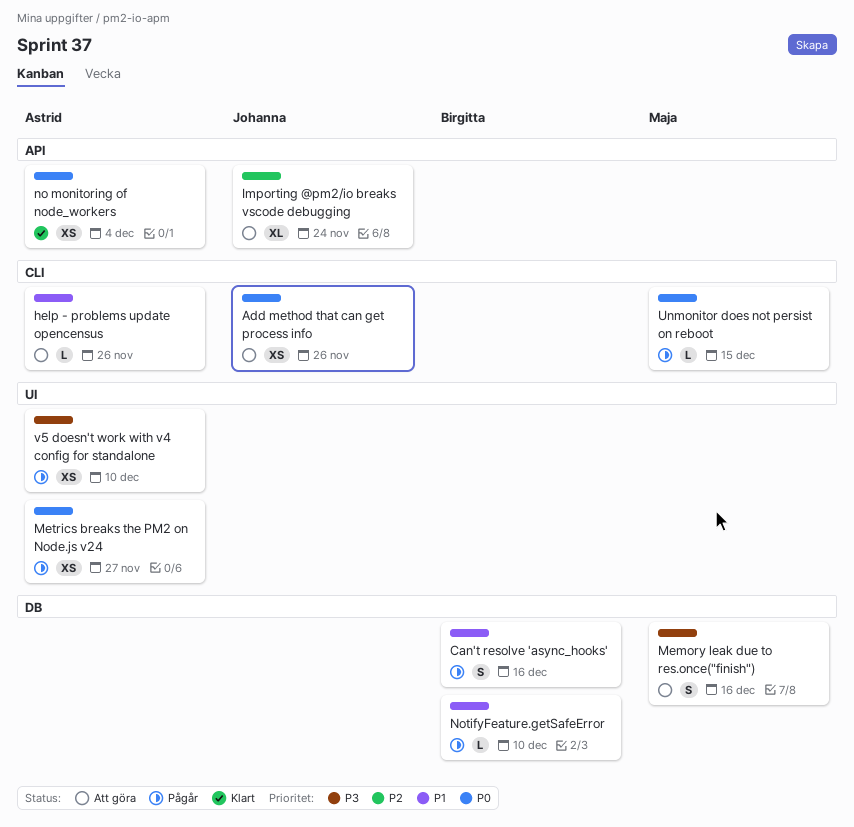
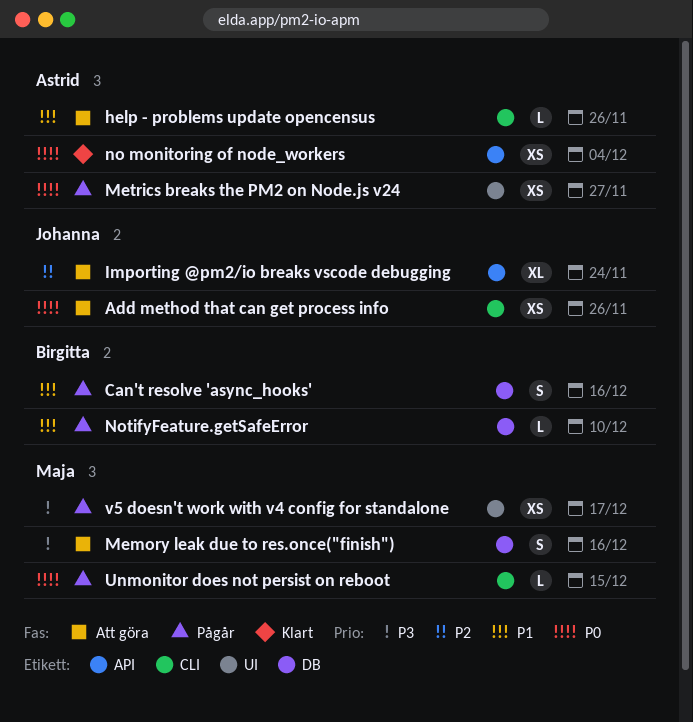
v5 doesn't work with v4 config for standalone, owner: Astrid -> Maja
v5 doesn't work with v4 config for standalone, due: Dec 10 -> Dec 17

